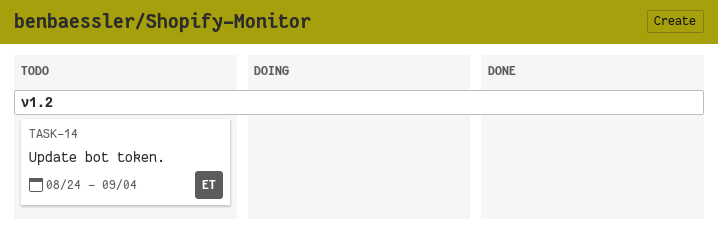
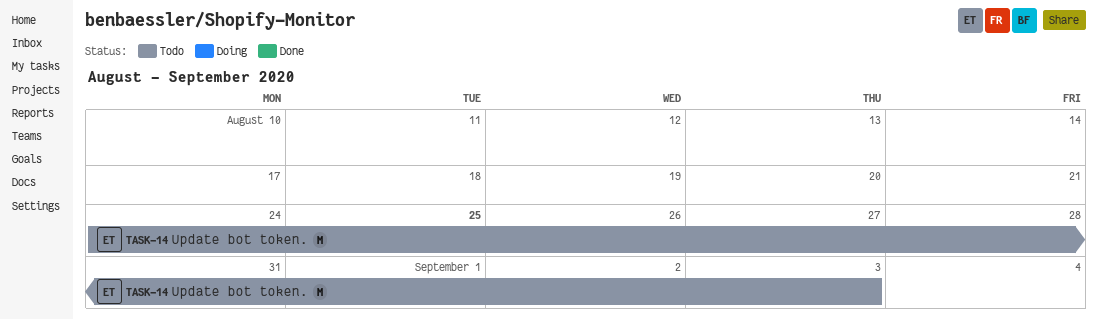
TASK-14, due: Sep 4 -> Sep 3

